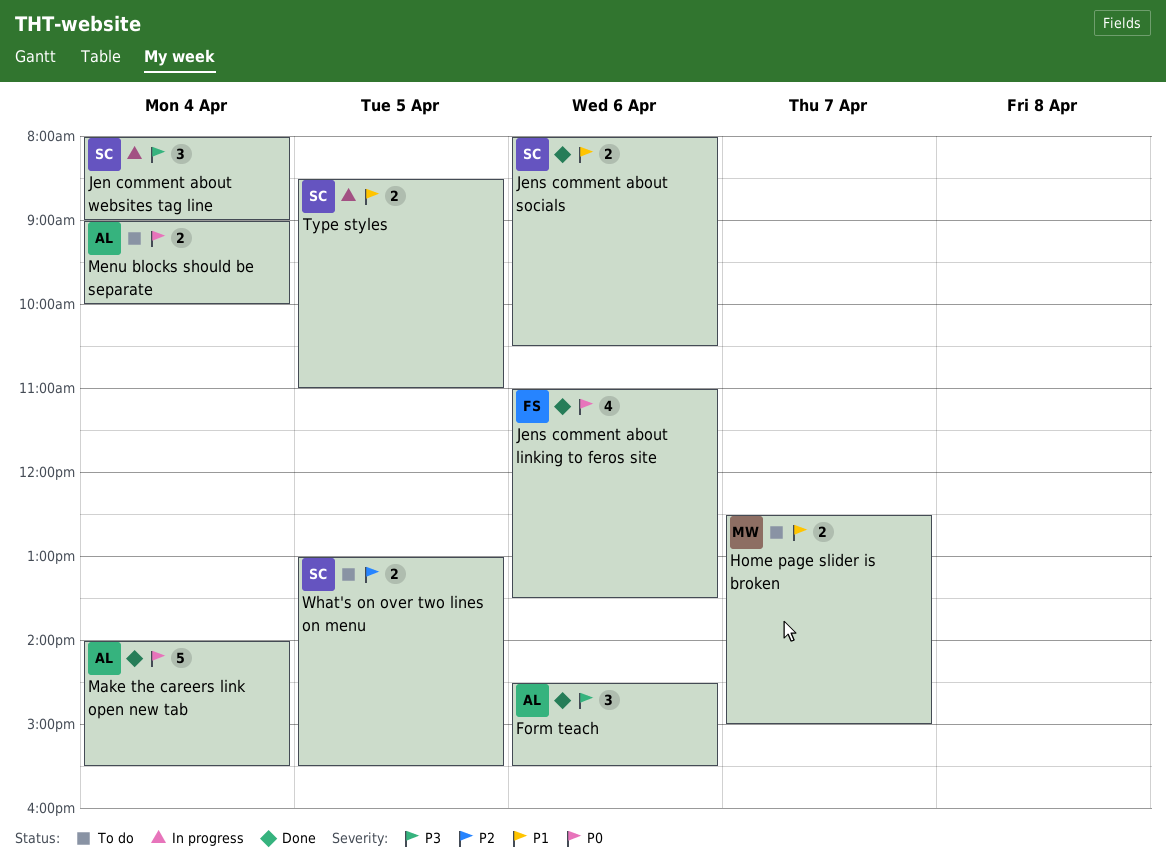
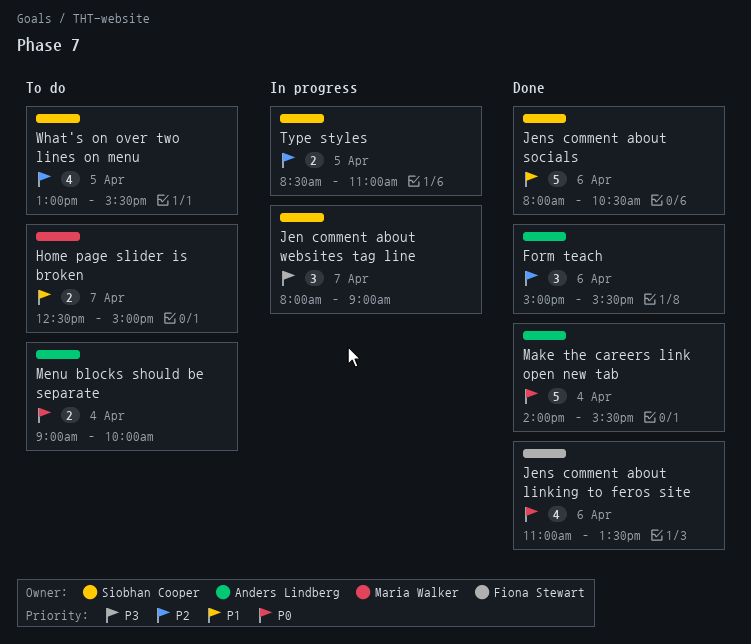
Form teach, priority: P3 -> P2
Form teach, begins: 14:30 -> 15:00
Jen comment about websites tag line, day: Apr 4 -> Apr 7
Jens comment about socials, estimate: 2 -> 5
Type styles, priority: P1 -> P2
What's on over two lines on menu, estimate: 2 -> 4

